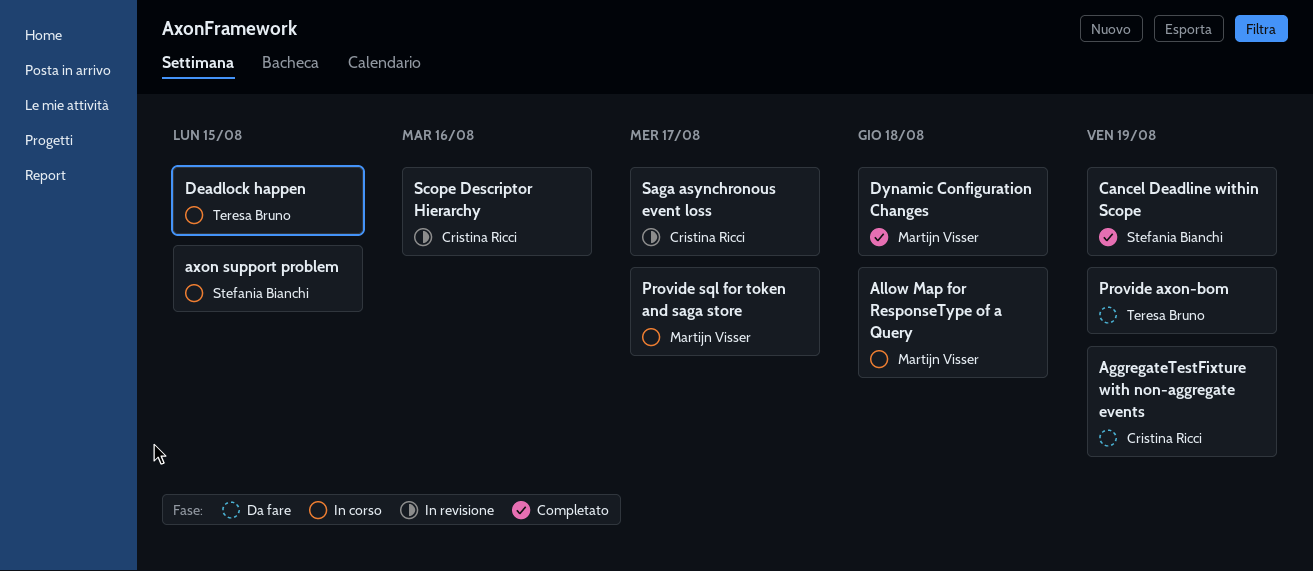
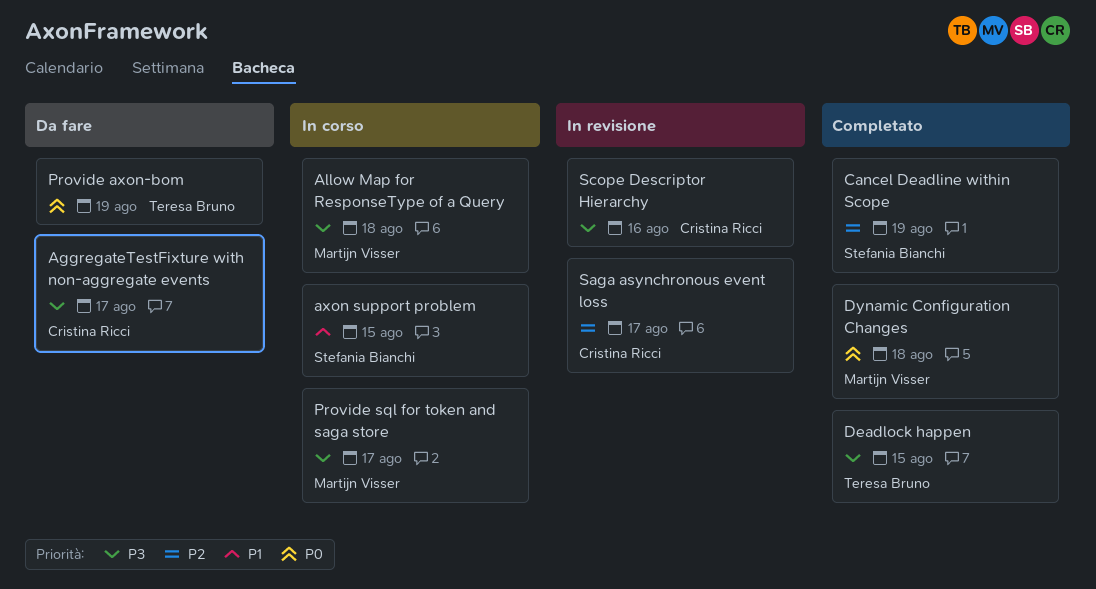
AggregateTestFixture with non-aggregate events, due: Aug 19 -> Aug 17
Deadlock happen, status: In corso -> Completato

